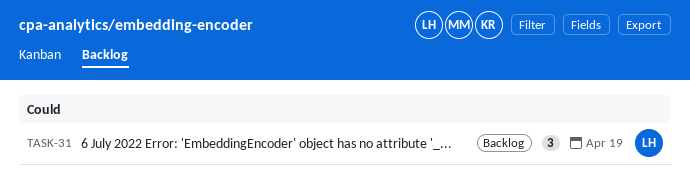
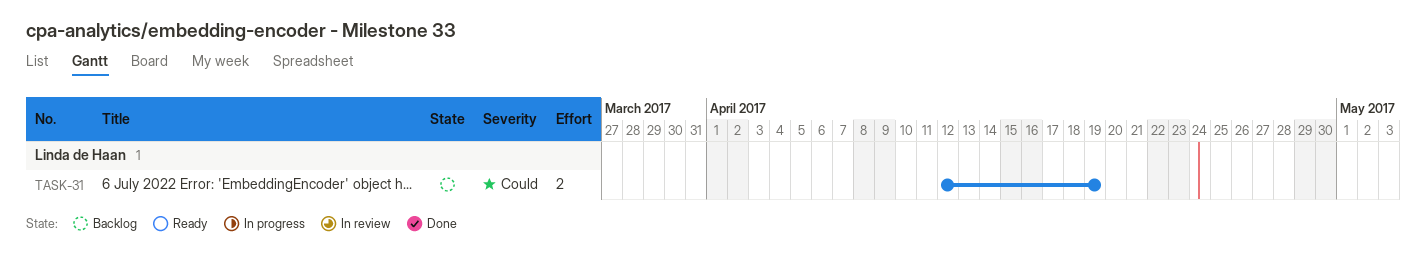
TASK-31, estimate: 3 -> 2

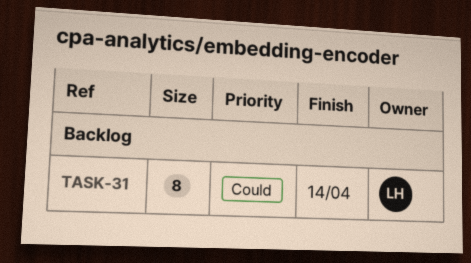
TASK-31, estimate: 2 -> 8
TASK-31, due: Apr 19 -> Apr 14

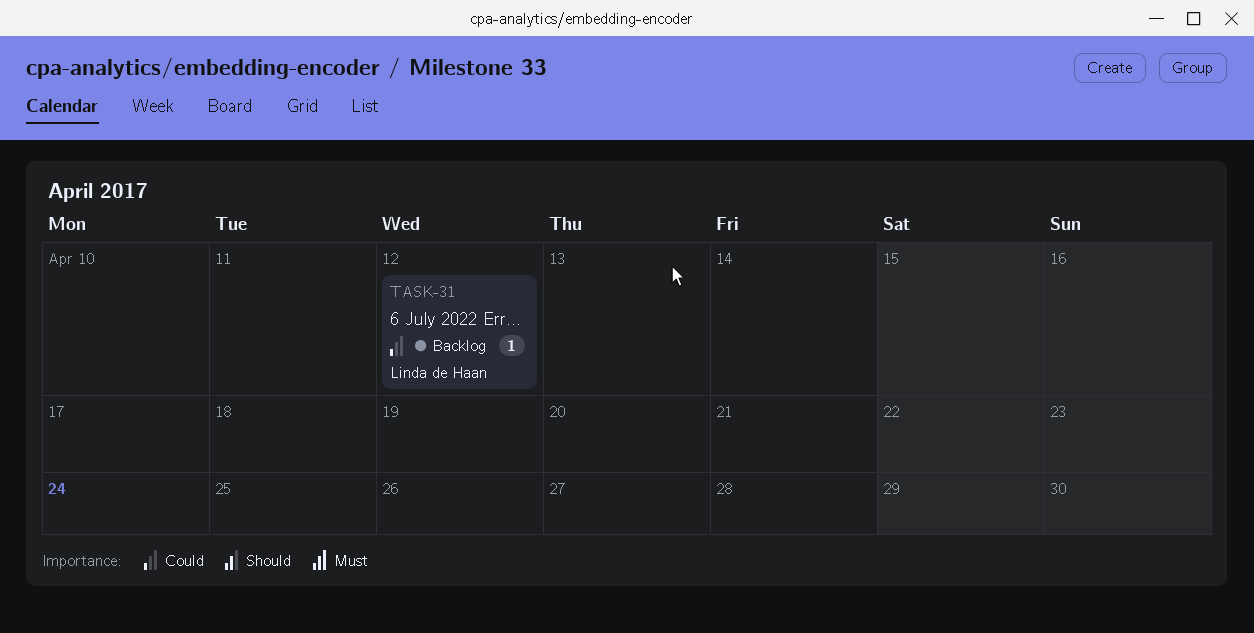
TASK-31, estimate: 8 -> 1
TASK-31, due: Apr 14 -> Apr 12

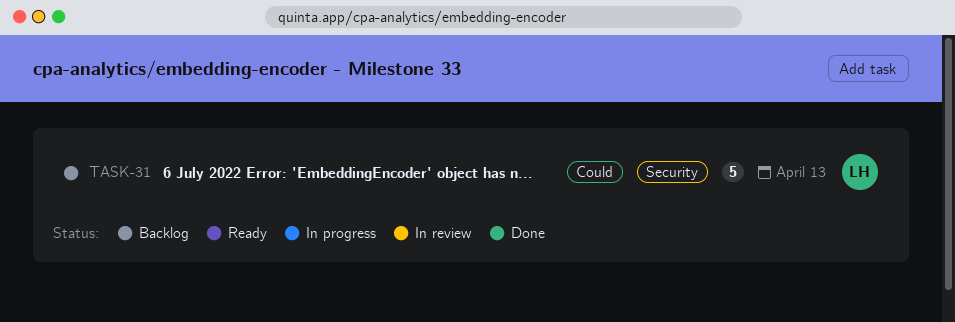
TASK-31, estimate: 1 -> 5
TASK-31, due: Apr 12 -> Apr 13

